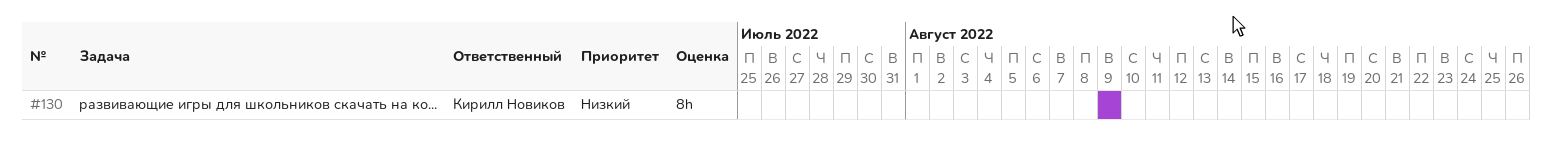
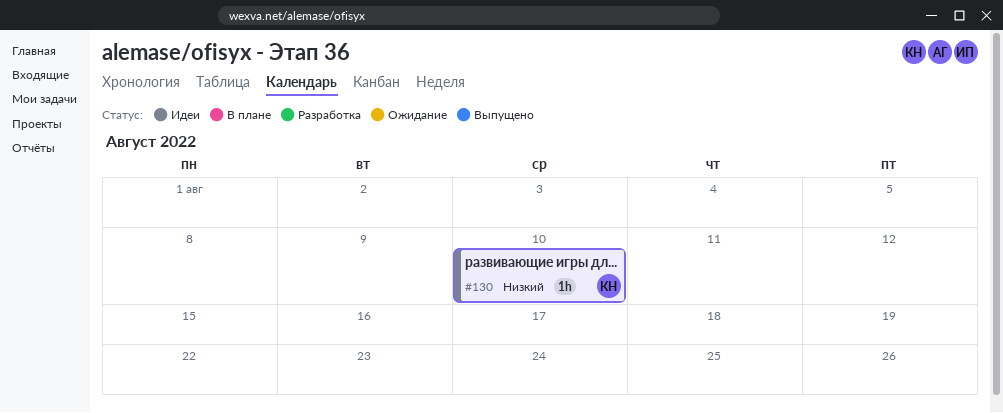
#130, estimate: 8h -> 1h
#130, due: Aug 9 -> Aug 10

